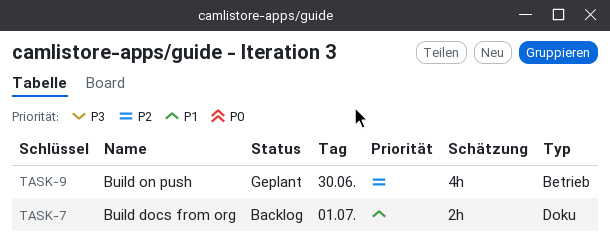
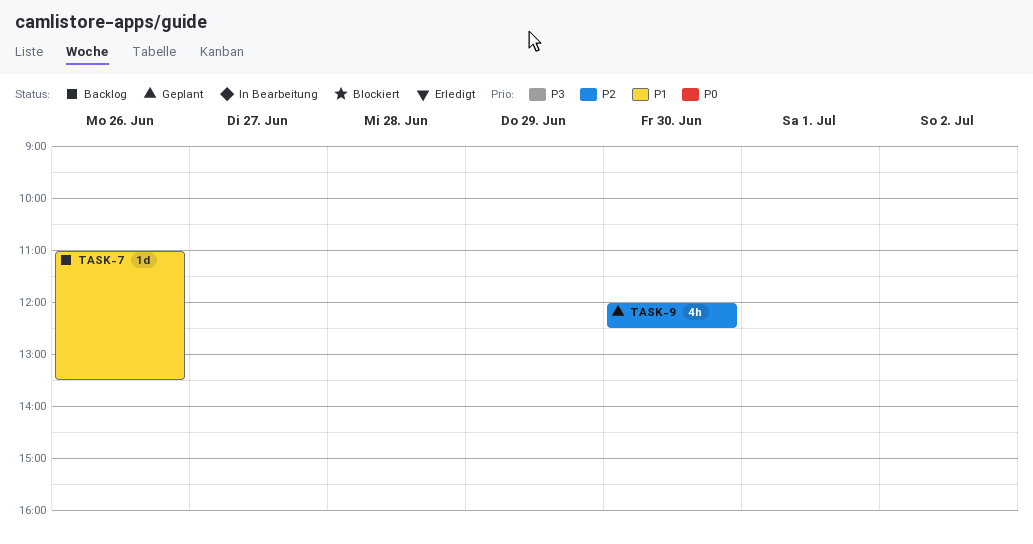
TASK-7, estimate: 2h -> 1d
TASK-7, day: Jul 1 -> Jun 26

